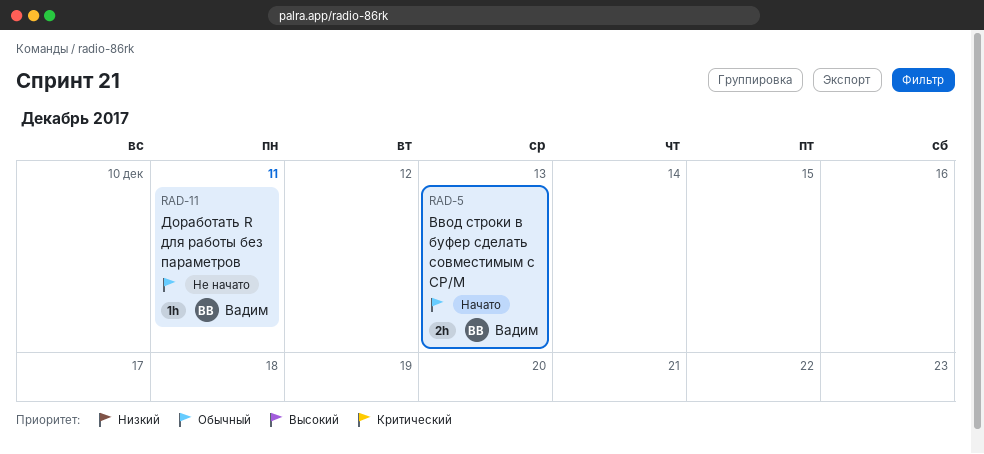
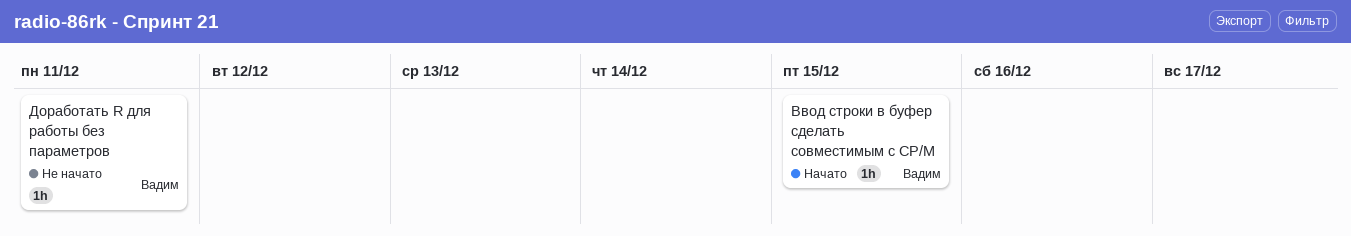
Ввод строки в буфер сделать совместимым с CP/M, estimate: 2h -> 1h
Ввод строки в буфер сделать совместимым с CP/M, due: Dec 13 -> Dec 15

